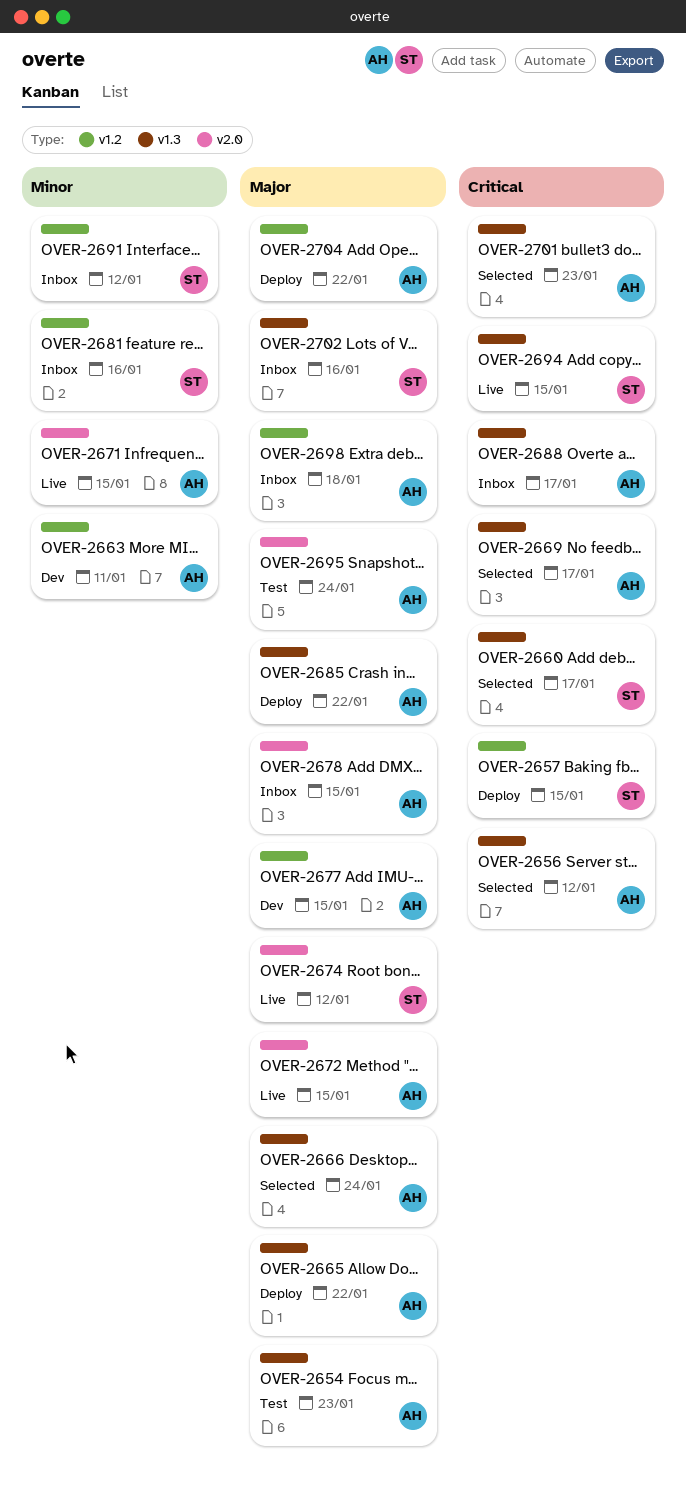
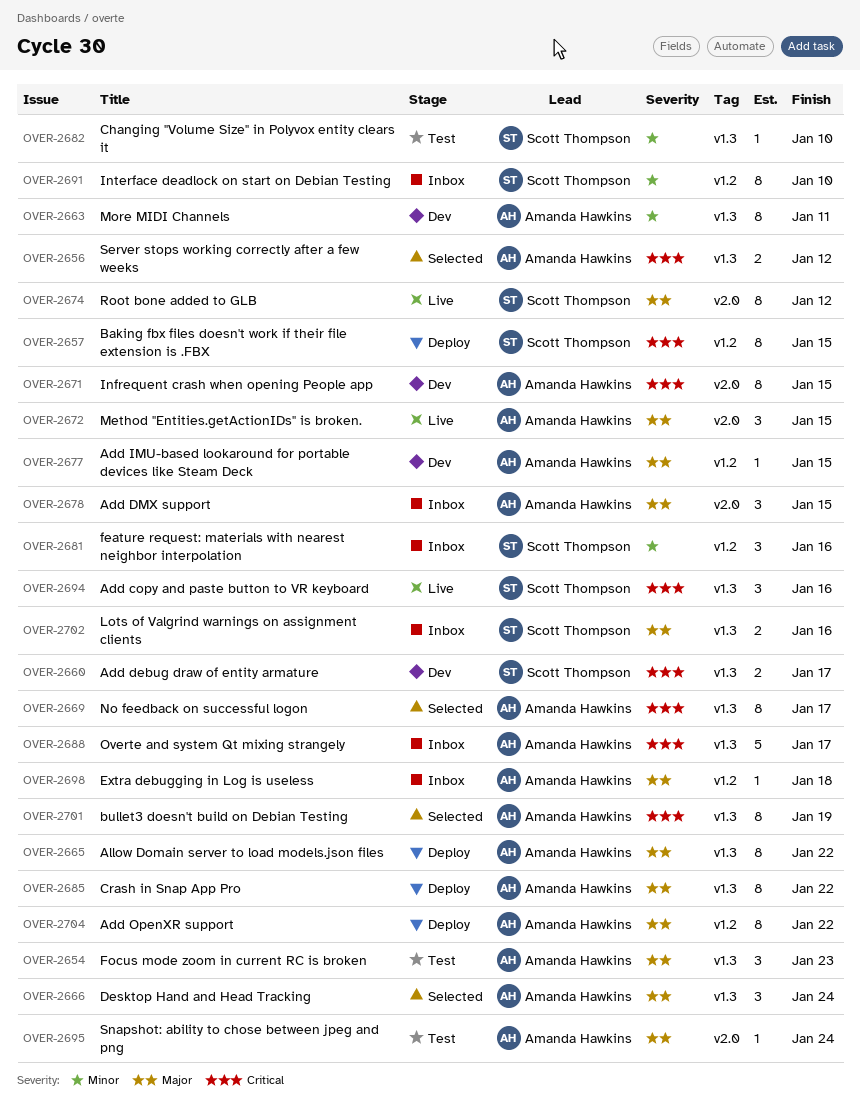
OVER-2660, status: Selected -> Dev
OVER-2663, label: v1.2 -> v1.3
OVER-2671, status: Live -> Dev
OVER-2671, priority: Minor -> Critical
OVER-2682: none -> present
OVER-2691, due: Jan 12 -> Jan 10
OVER-2694, due: Jan 15 -> Jan 16
OVER-2701, due: Jan 23 -> Jan 19

